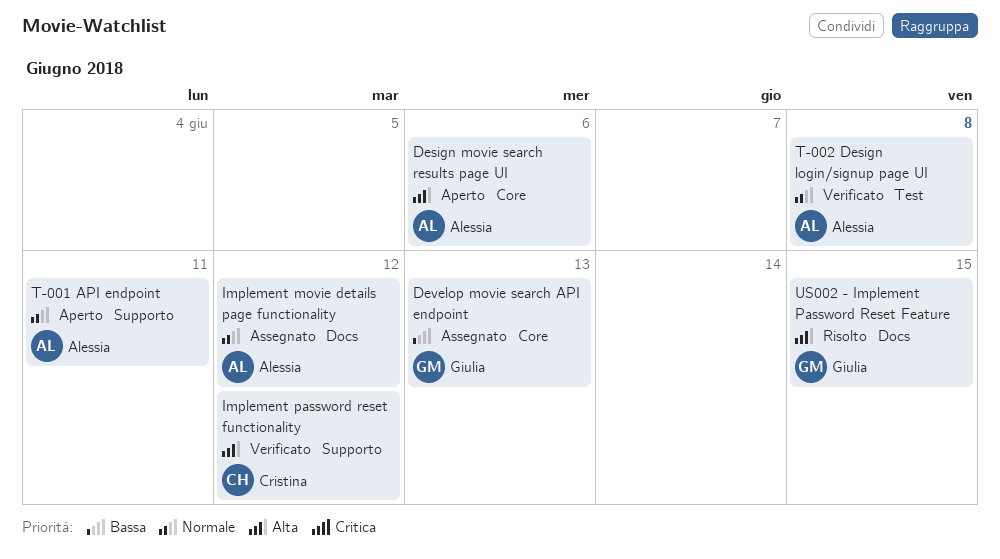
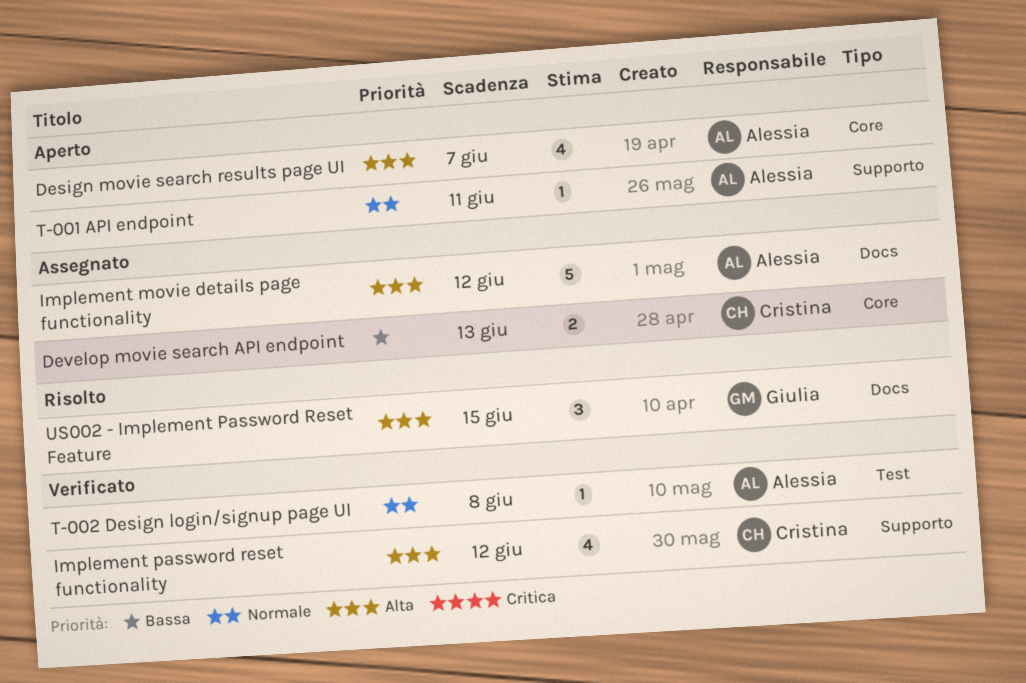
Design movie search results page UI, due: Jun 6 -> Jun 7
Develop movie search API endpoint, owner: Giulia -> Cristina
Implement movie details page functionality, priority: Normale -> Alta

